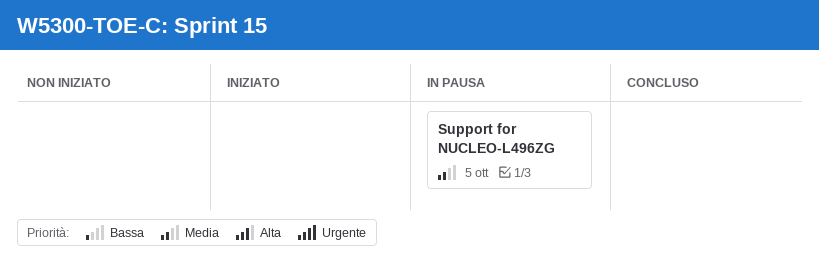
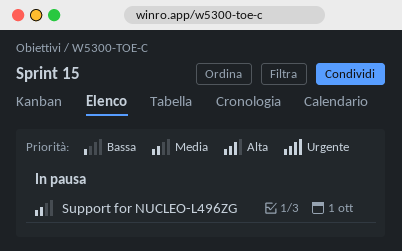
Support for NUCLEO-L496ZG, due: Oct 5 -> Oct 1

